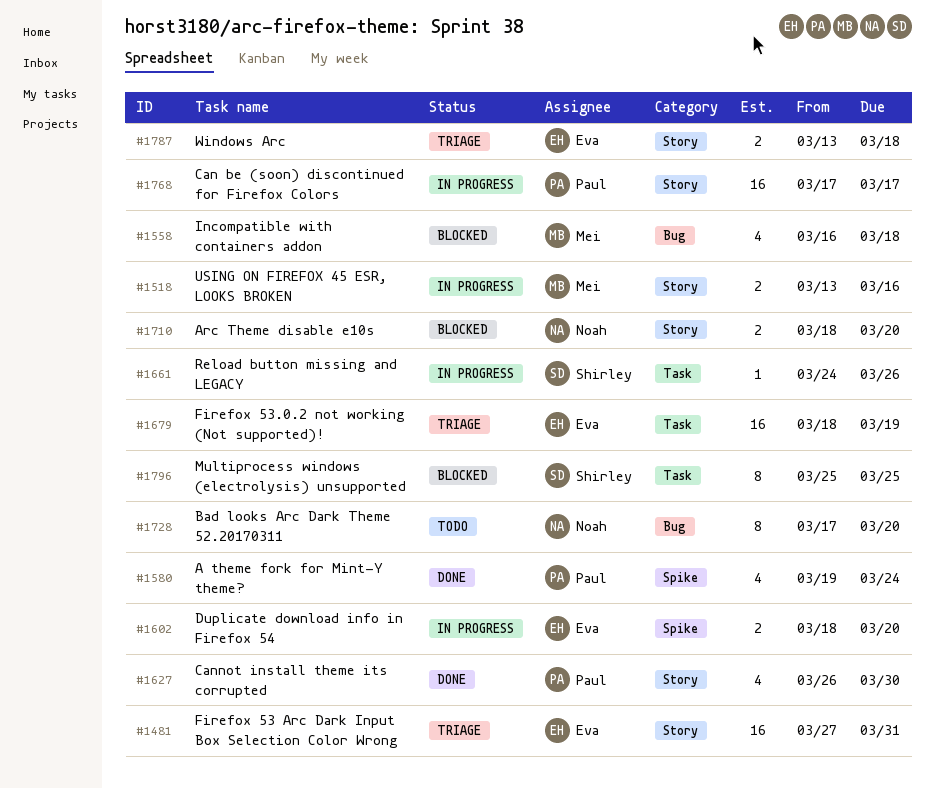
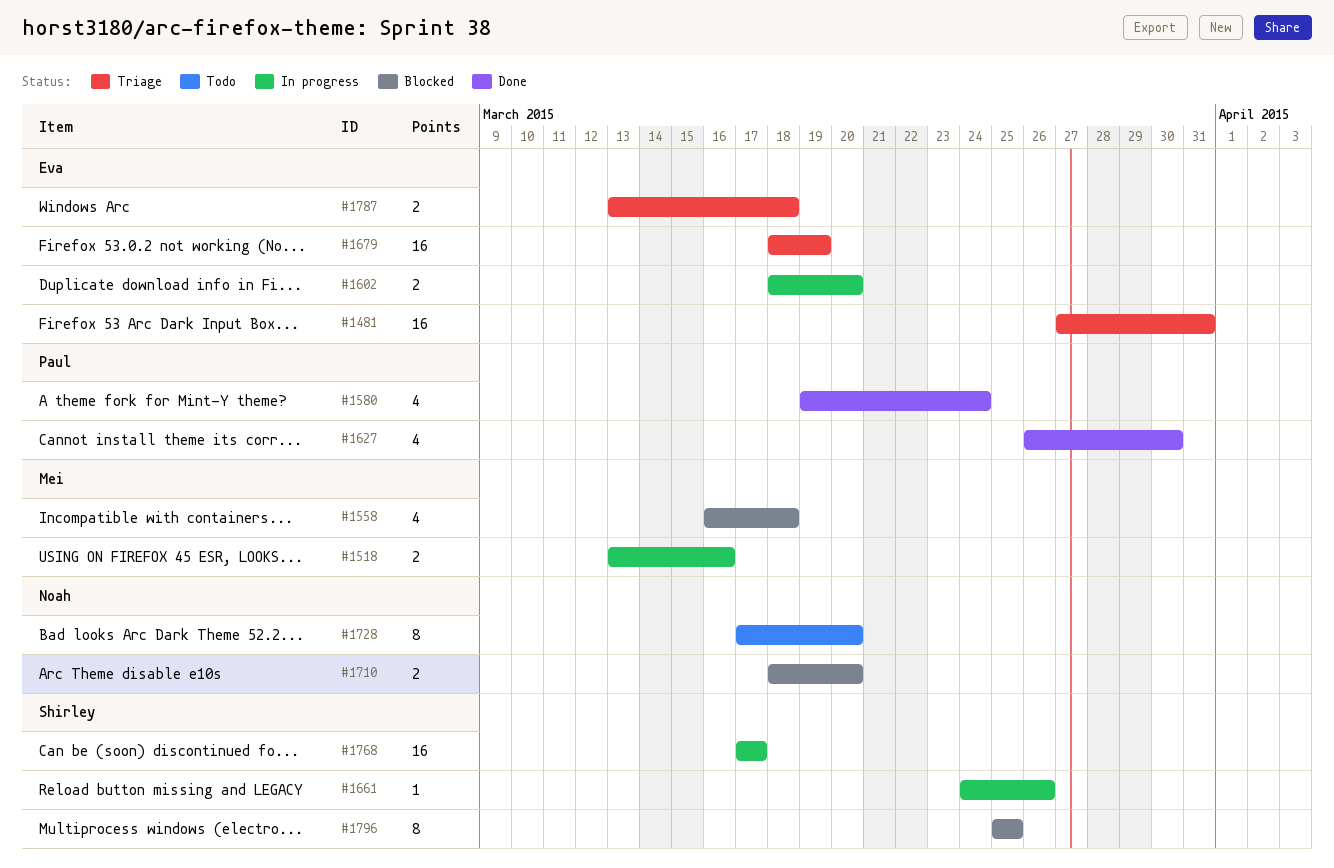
#1768, owner: Paul -> Shirley

